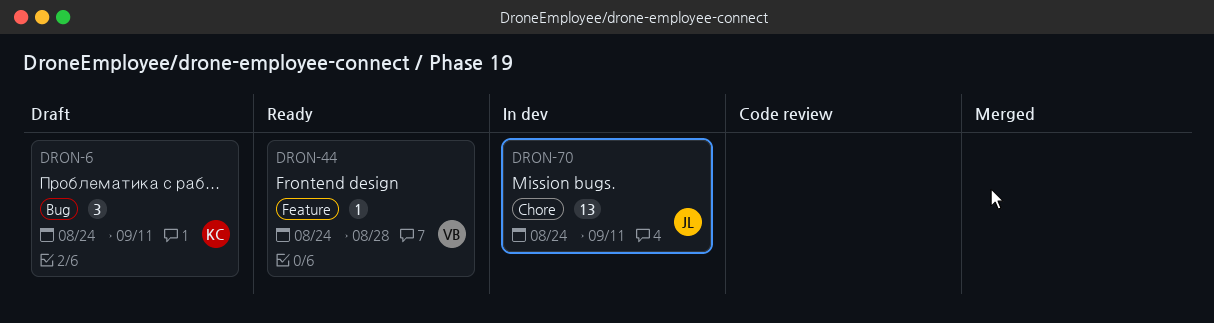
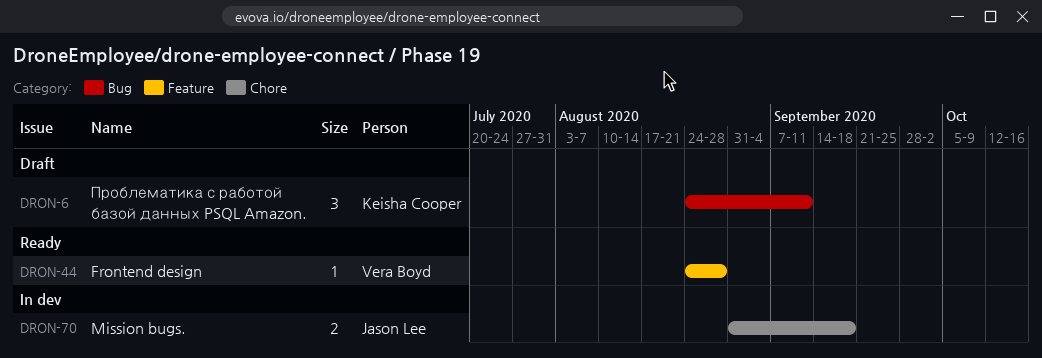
DRON-70, estimate: 13 -> 2
DRON-70, start: Aug 24 -> Aug 31
DRON-70, due: Sep 11 -> Sep 18

